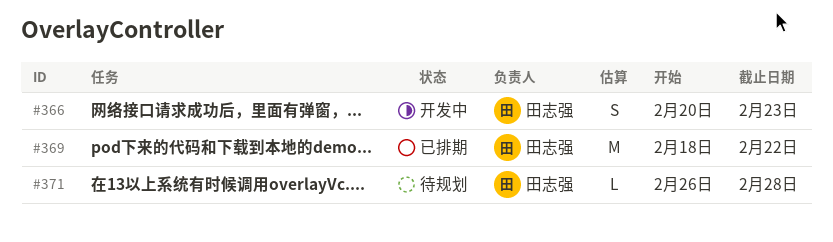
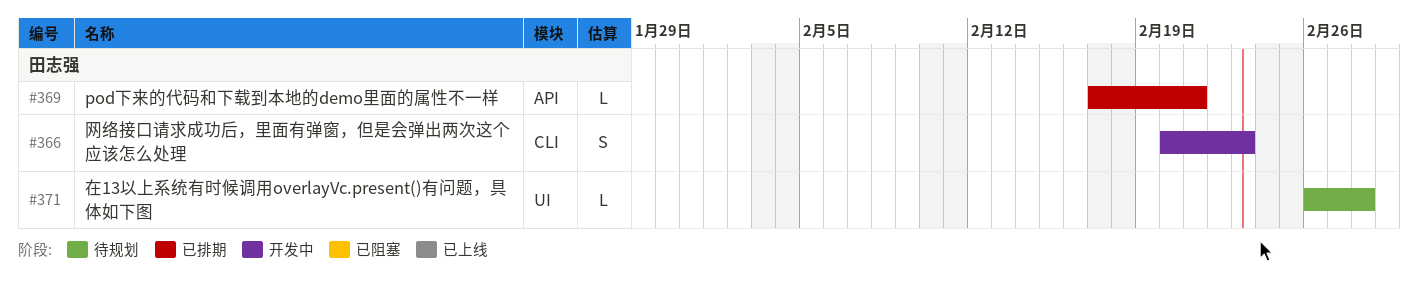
#369, estimate: M -> L
#369, start: Feb 18 -> Feb 17
#369, due: Feb 22 -> Feb 21

